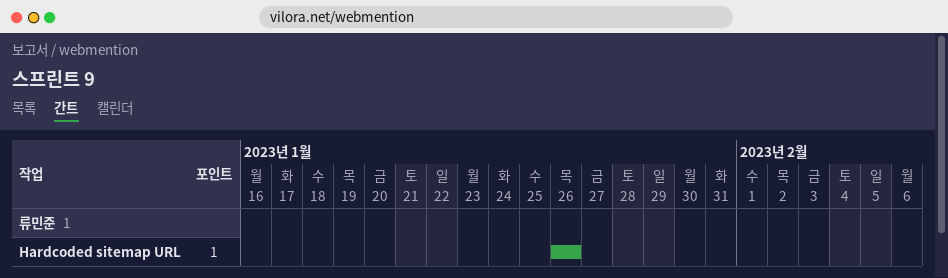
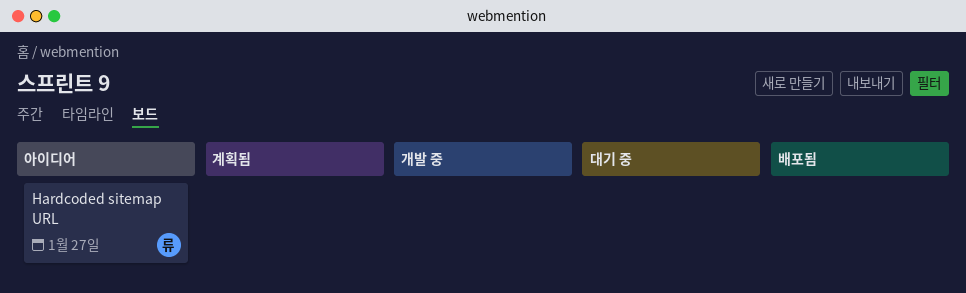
Hardcoded sitemap URL, due: Jan 26 -> Jan 27

